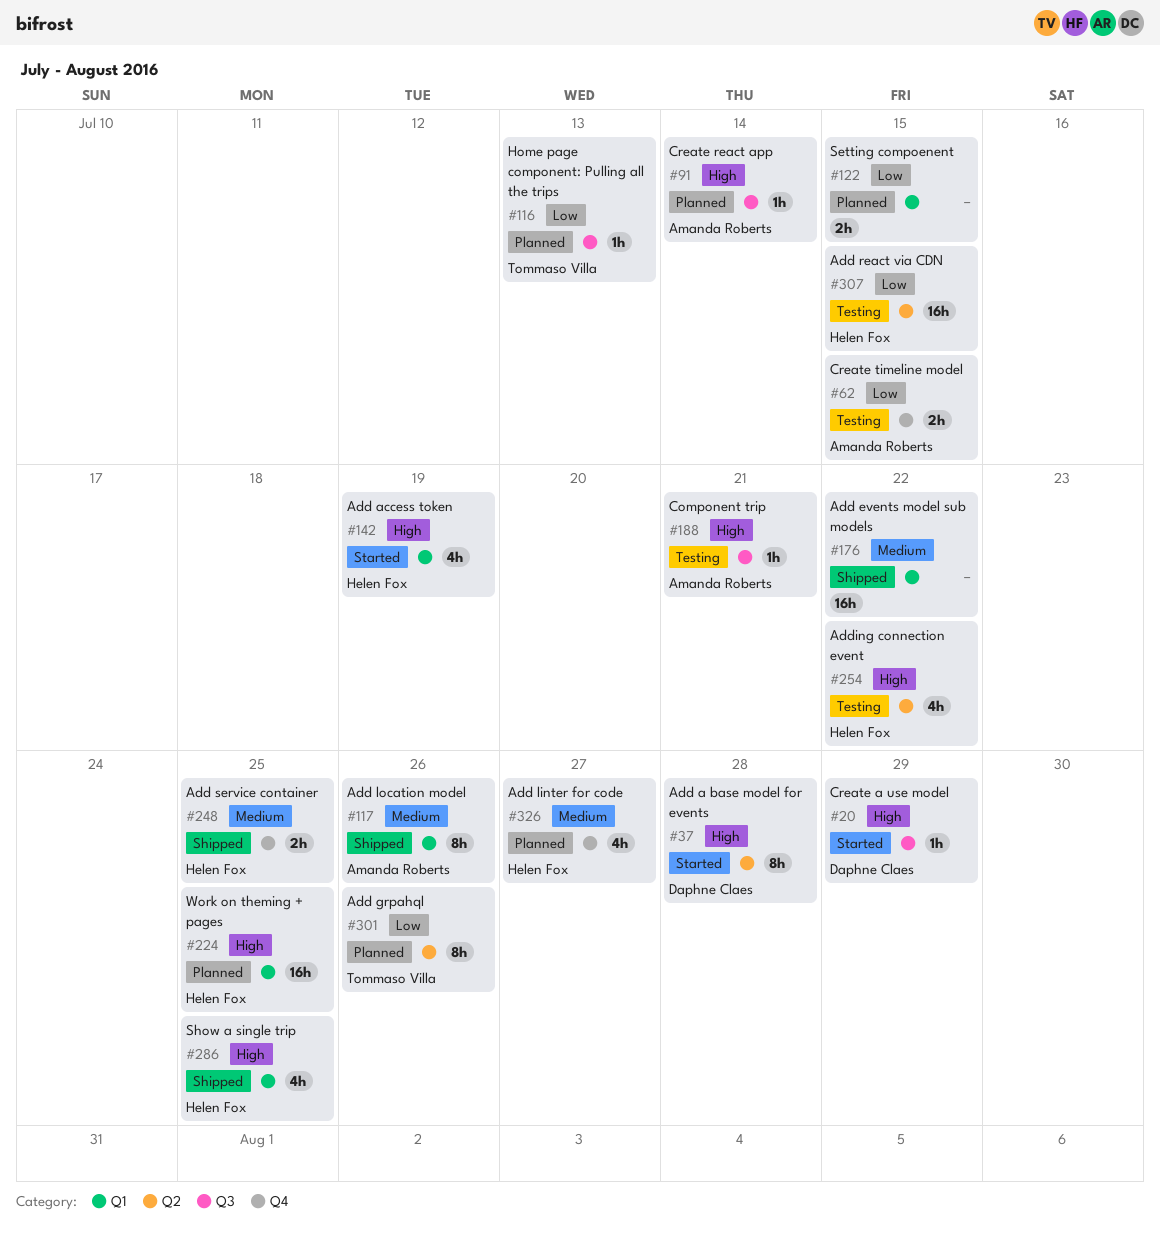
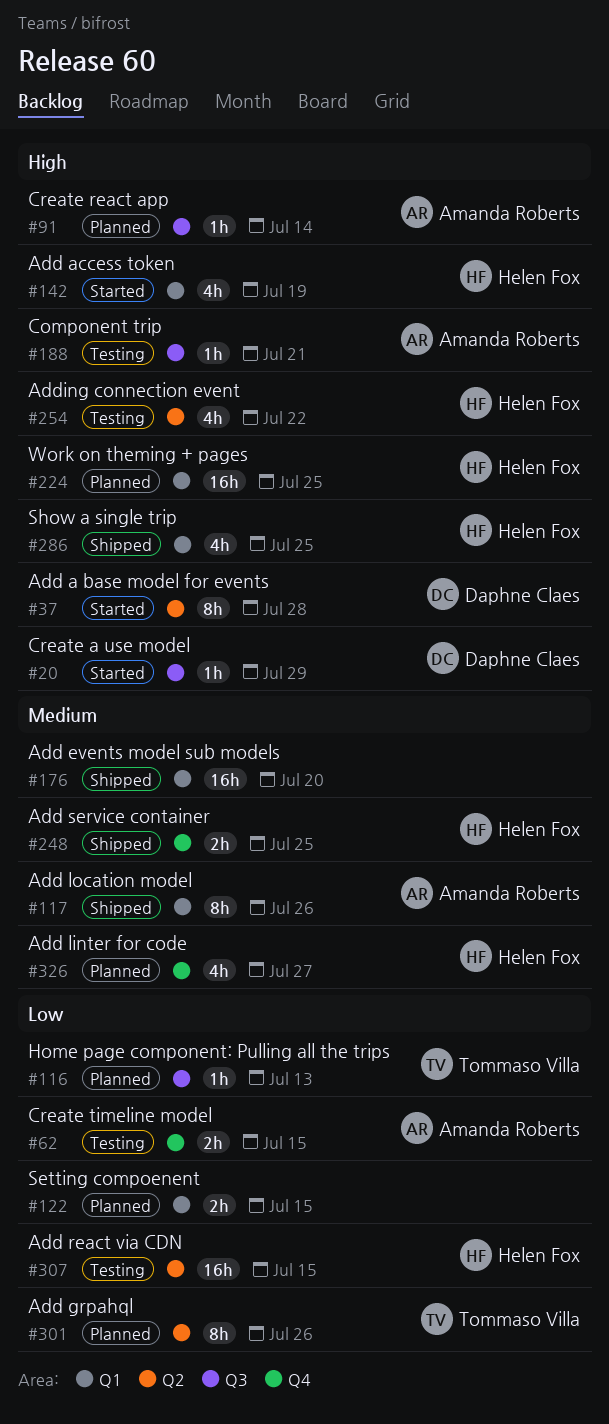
#176, due: Jul 22 -> Jul 20

